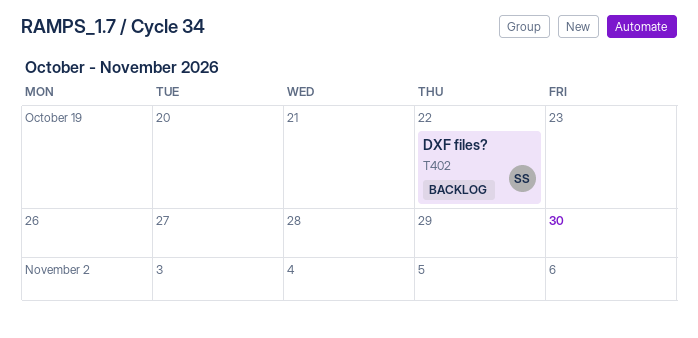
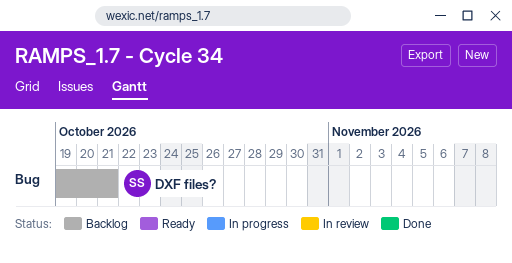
DXF files?, due: Oct 22 -> Oct 21

